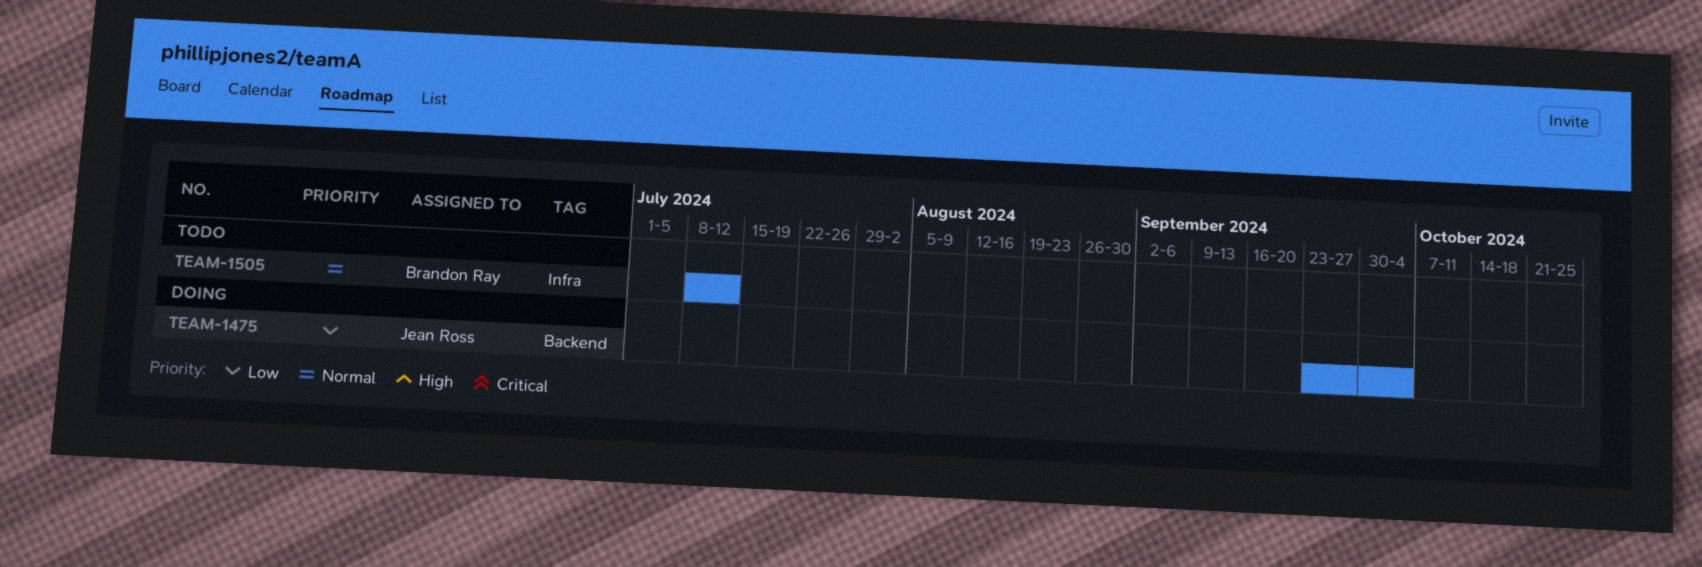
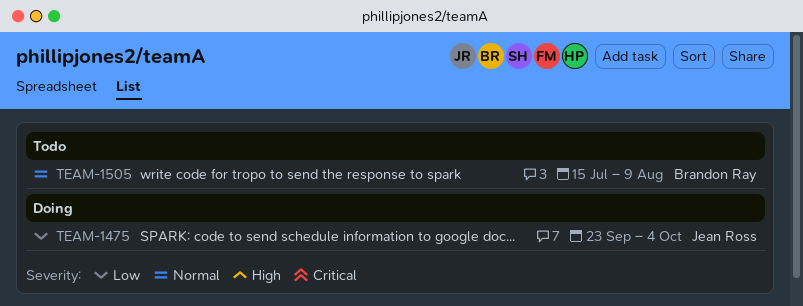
TEAM-1505, start: Jul 8 -> Jul 15
TEAM-1505, due: Jul 12 -> Aug 9

